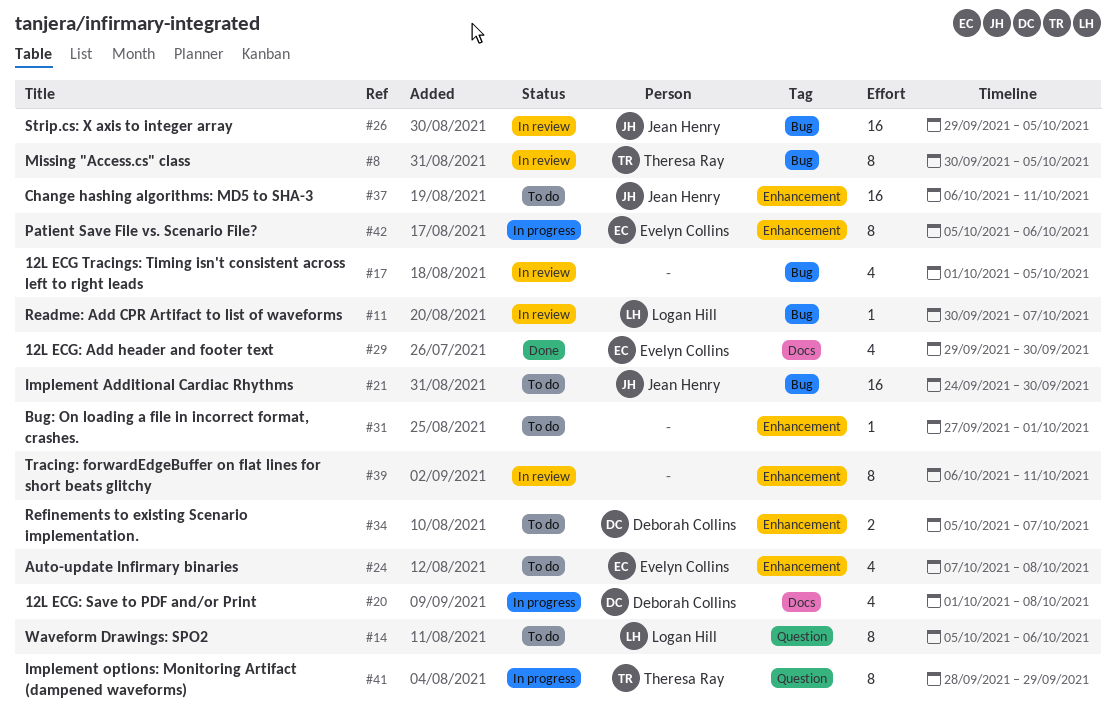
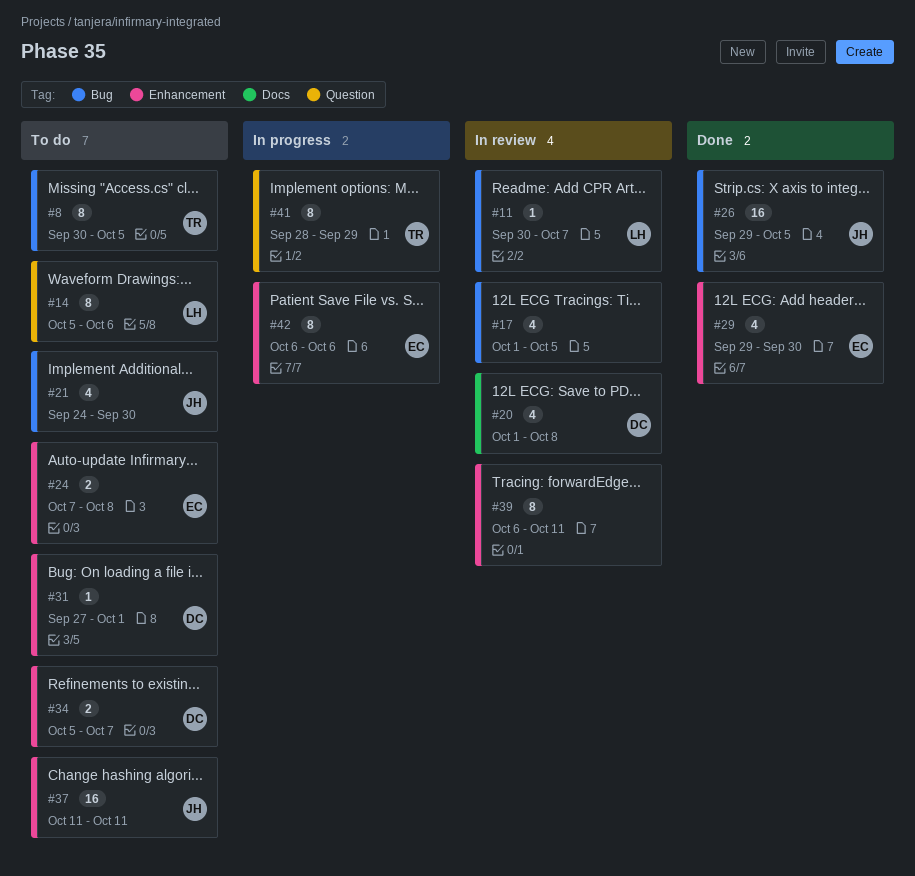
#8, status: In review -> To do
#20, status: In progress -> In review
#21, estimate: 16 -> 4
#24, estimate: 4 -> 2
#26, status: In review -> Done
#29, label: Docs -> Enhancement
#31, owner: none -> Deborah Collins
#37, start: Oct 6 -> Oct 11
#42, start: Oct 5 -> Oct 6

